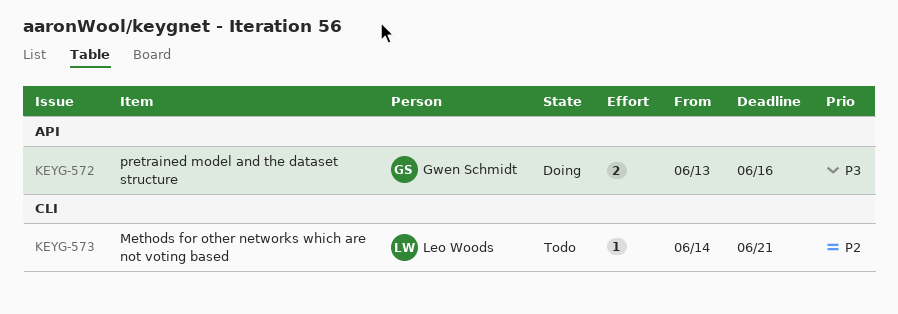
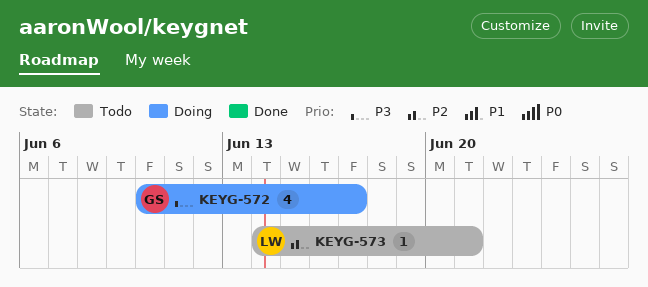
KEYG-572, estimate: 2 -> 4
KEYG-572, start: Jun 13 -> Jun 10
KEYG-572, due: Jun 16 -> Jun 17

